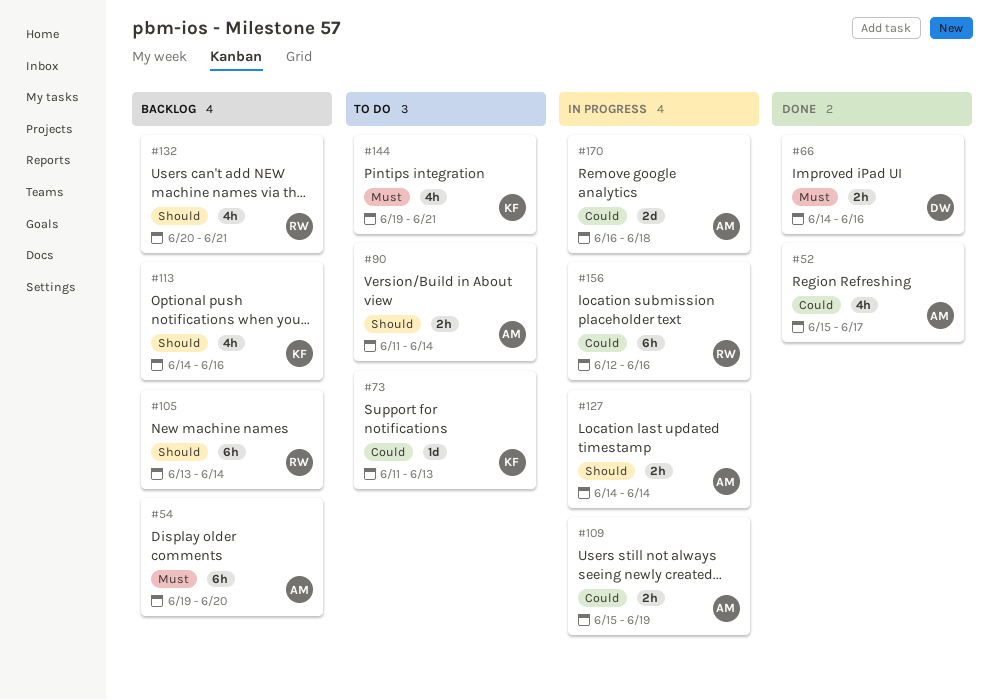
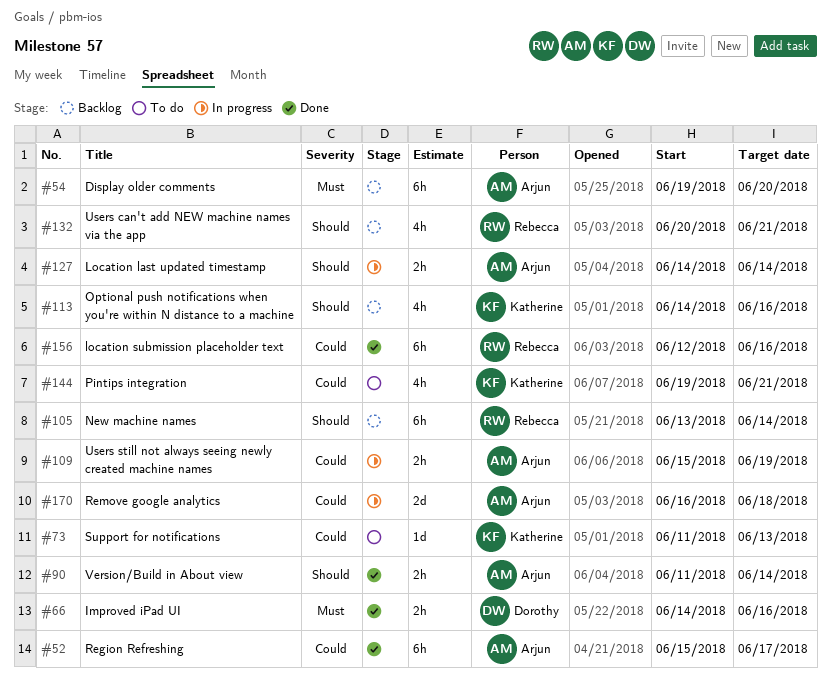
#52, estimate: 4h -> 6h
#90, status: To do -> Done
#144, priority: Must -> Could
#156, status: In progress -> Done

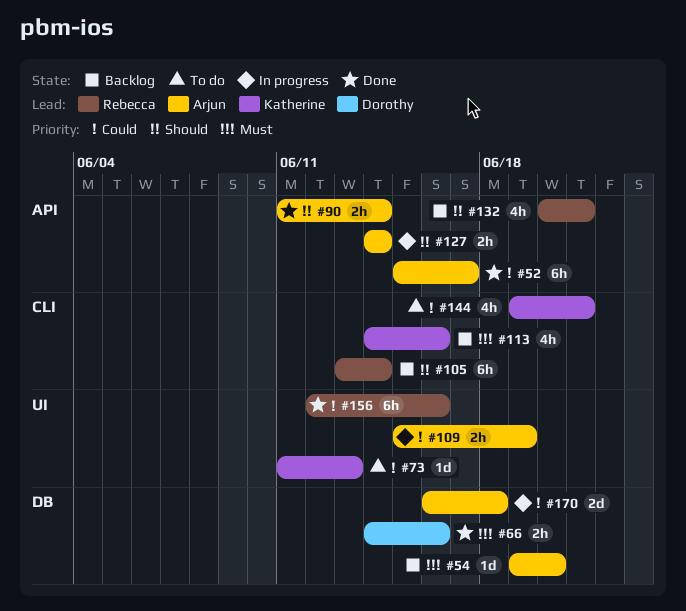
#54, estimate: 6h -> 1d
#113, priority: Should -> Must

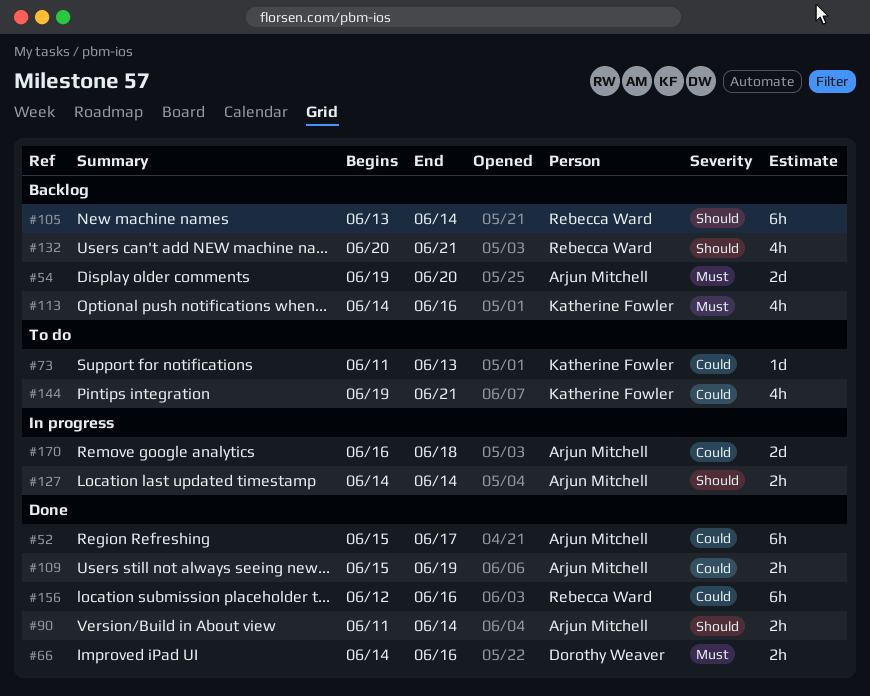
#54, estimate: 1d -> 2d
#109, status: In progress -> Done

